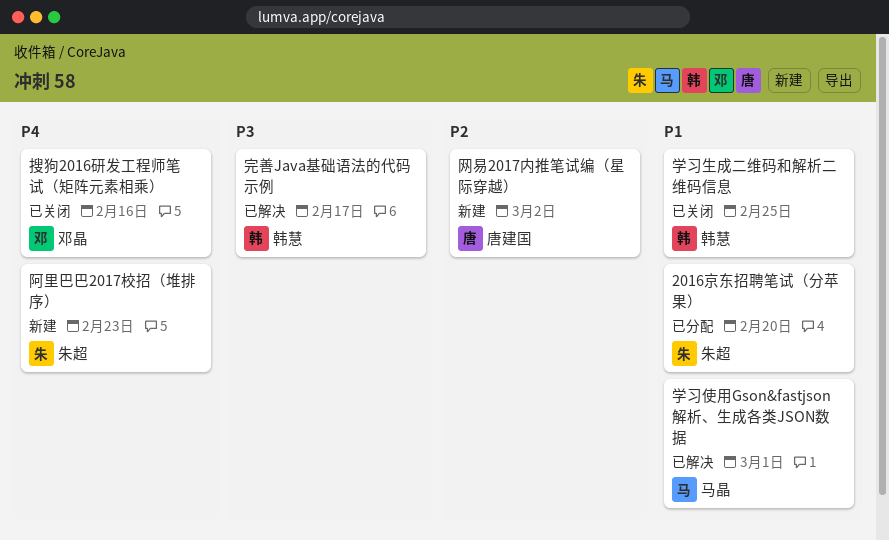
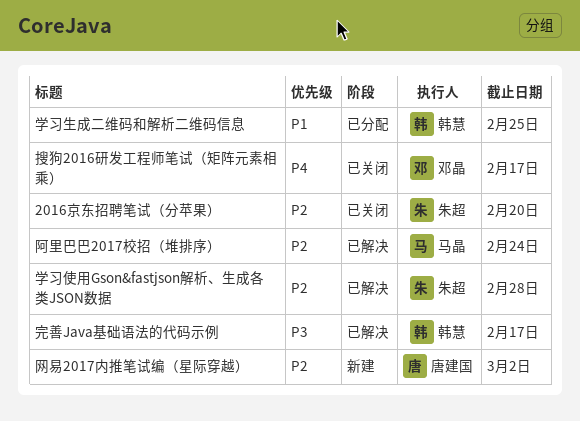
2016京东招聘笔试（分苹果）, status: 已分配 -> 已关闭
2016京东招聘笔试（分苹果）, priority: P1 -> P2
学习使用Gson&fastjson解析、生成各类JSON数据, owner: 马晶 -> 朱超
学习使用Gson&fastjson解析、生成各类JSON数据, priority: P1 -> P2
学习使用Gson&fastjson解析、生成各类JSON数据, due: Mar 1 -> Feb 28
学习生成二维码和解析二维码信息, status: 已关闭 -> 已分配
搜狗2016研发工程师笔试（矩阵元素相乘）, due: Feb 16 -> Feb 17
阿里巴巴2017校招（堆排序）, status: 新建 -> 已解决
阿里巴巴2017校招（堆排序）, owner: 朱超 -> 马晶
阿里巴巴2017校招（堆排序）, priority: P4 -> P2
阿里巴巴2017校招（堆排序）, due: Feb 23 -> Feb 24

